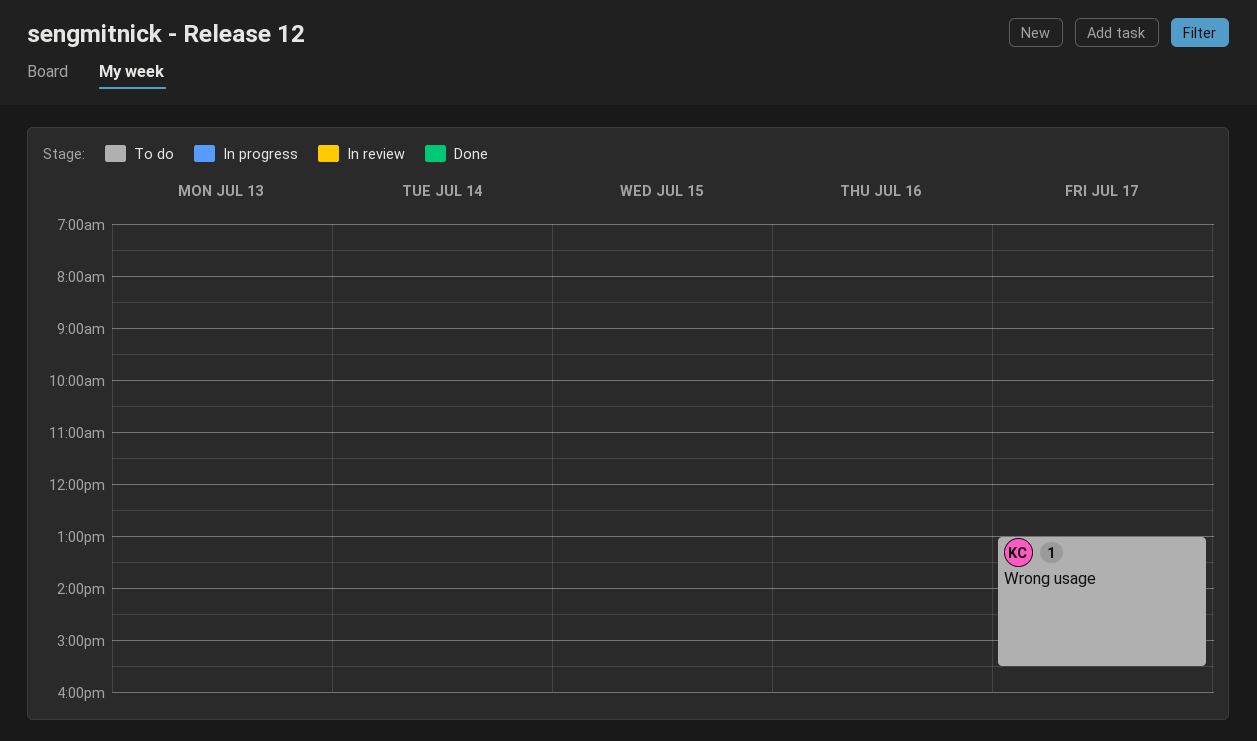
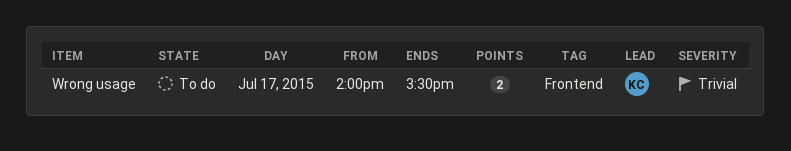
Wrong usage, estimate: 1 -> 2
Wrong usage, begins: 13:00 -> 14:00

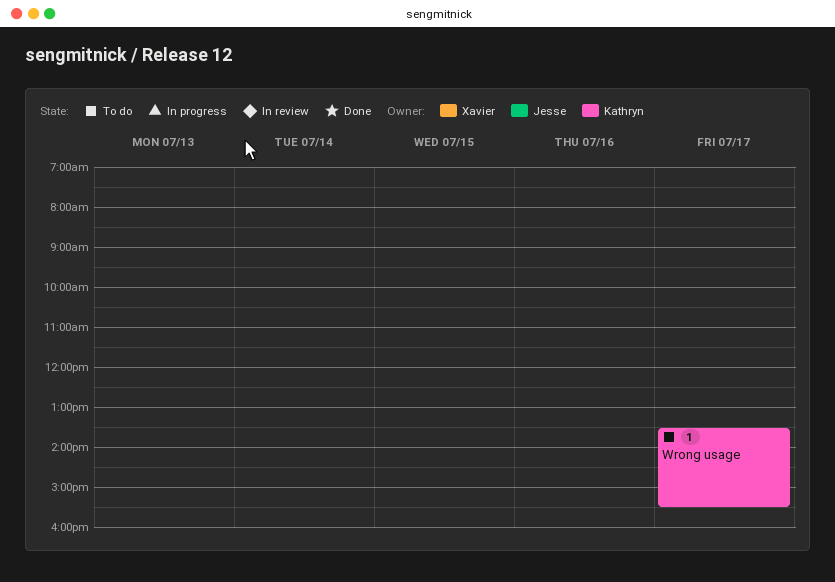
Wrong usage, estimate: 2 -> 1
Wrong usage, begins: 14:00 -> 13:30

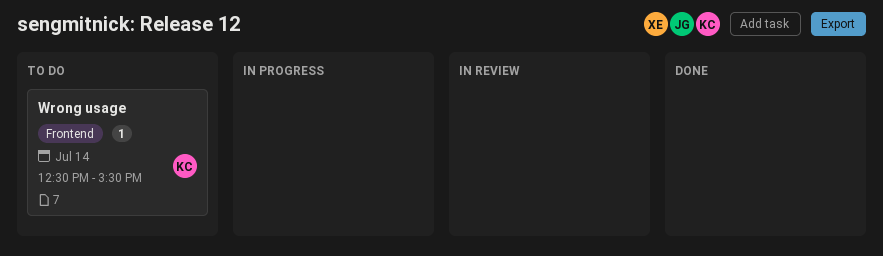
Wrong usage, day: Jul 17 -> Jul 14
Wrong usage, begins: 13:30 -> 12:30

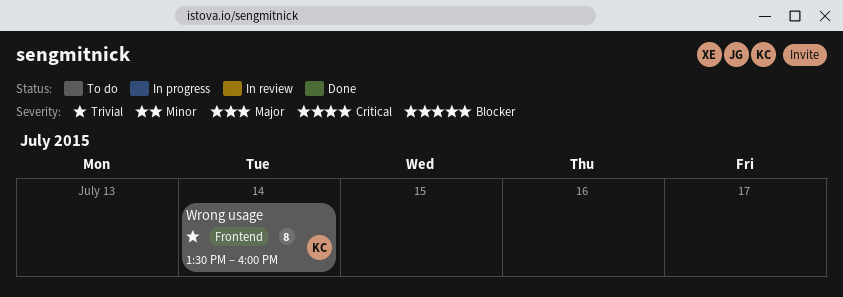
Wrong usage, estimate: 1 -> 8
Wrong usage, begins: 12:30 -> 13:30
Wrong usage, ends: 15:30 -> 16:00

